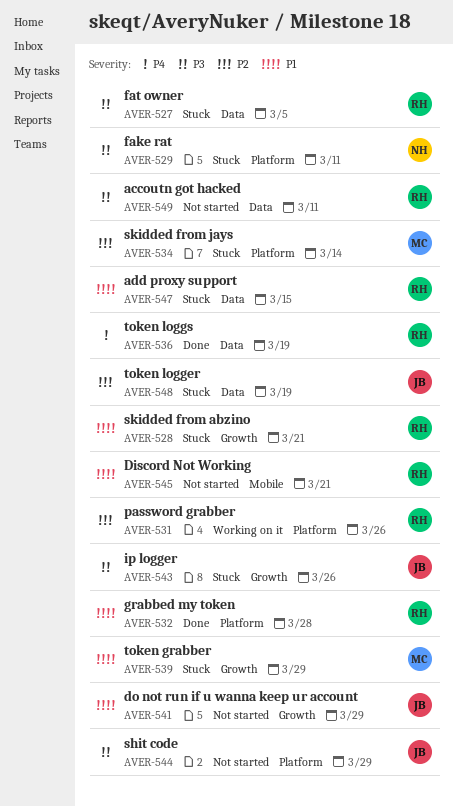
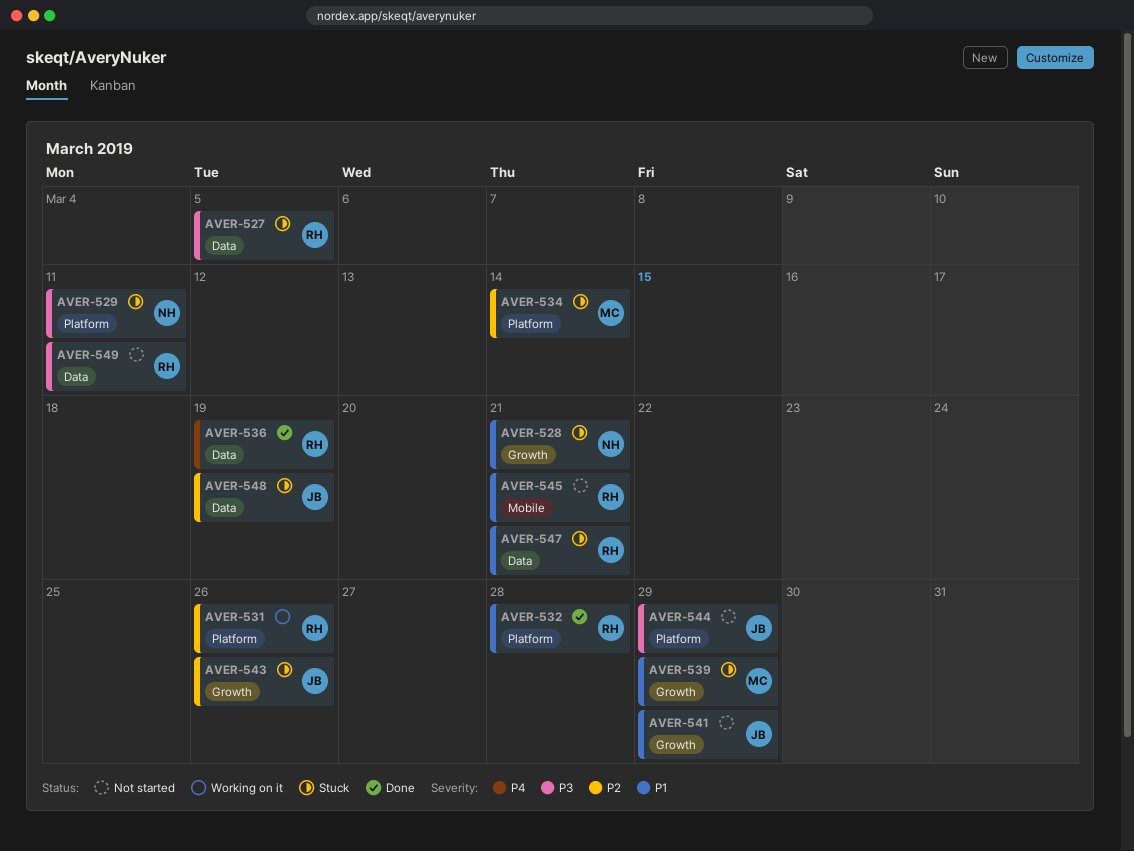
AVER-528, owner: RH -> NH
AVER-543, priority: P3 -> P2
AVER-547, due: Mar 15 -> Mar 21

